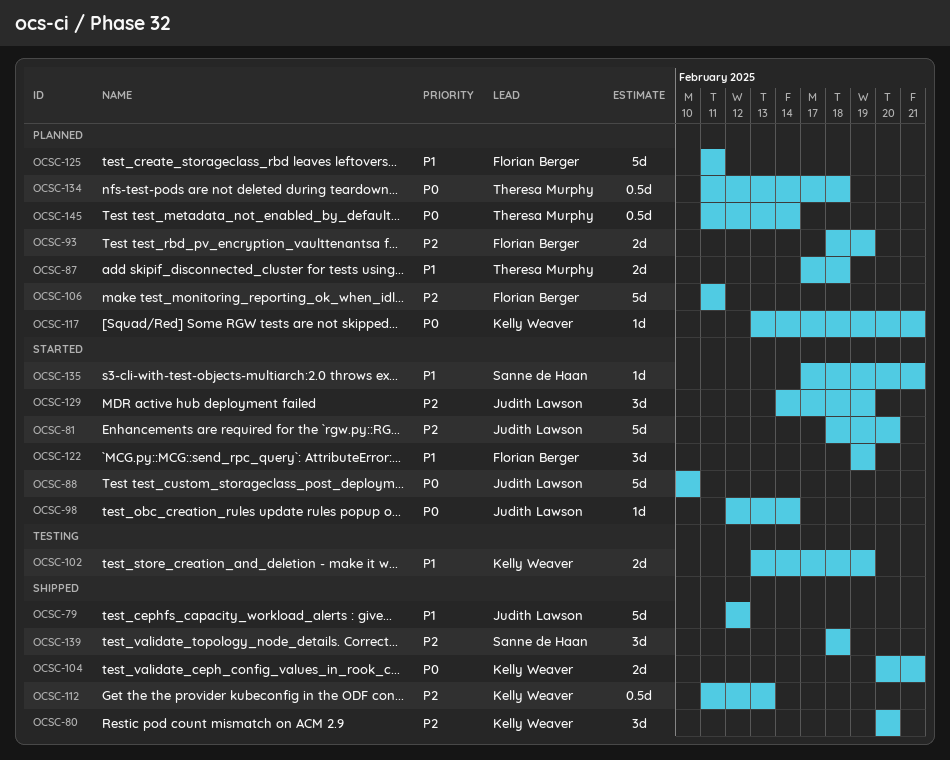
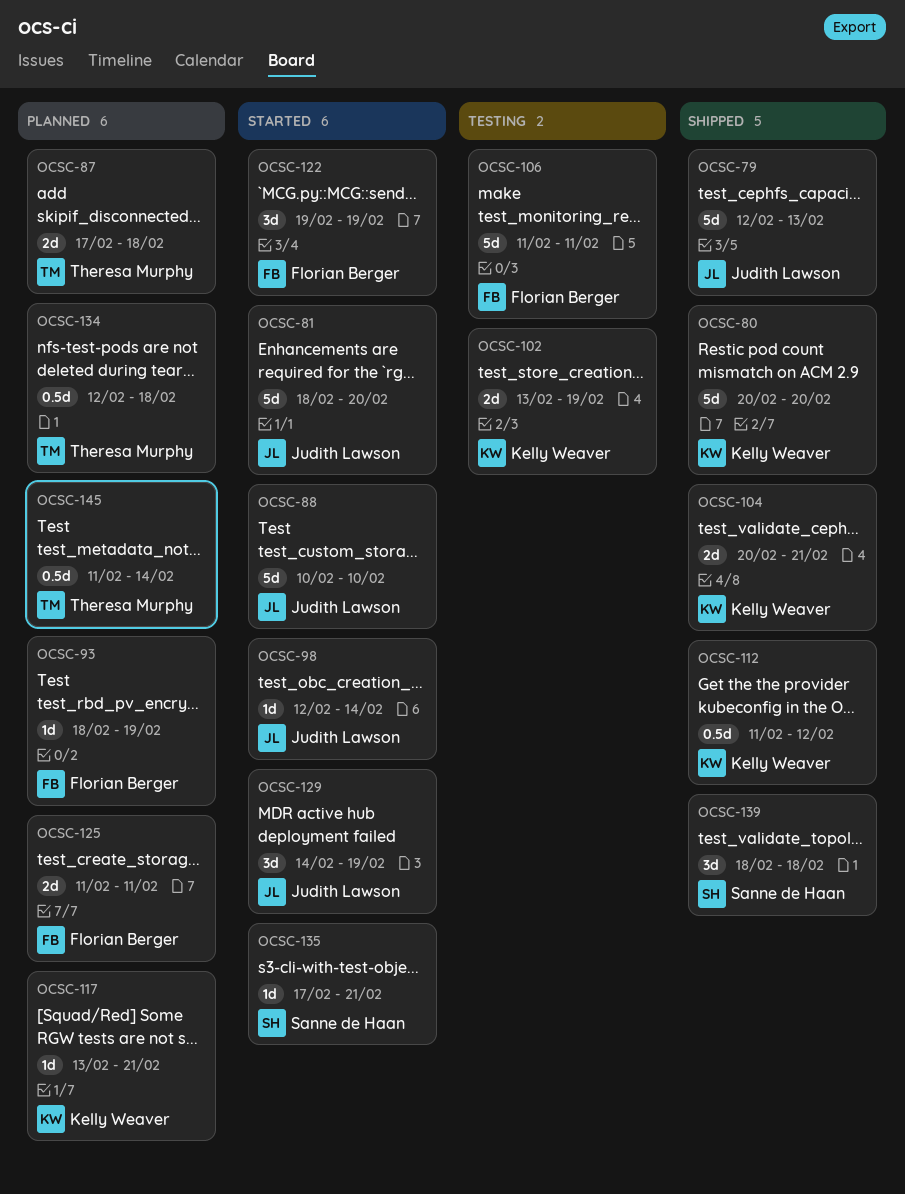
OCSC-79, due: Feb 12 -> Feb 13
OCSC-80, estimate: 3d -> 5d
OCSC-93, estimate: 2d -> 1d
OCSC-106, status: Planned -> Testing
OCSC-112, due: Feb 13 -> Feb 12
OCSC-125, estimate: 5d -> 2d
OCSC-134, start: Feb 11 -> Feb 12

